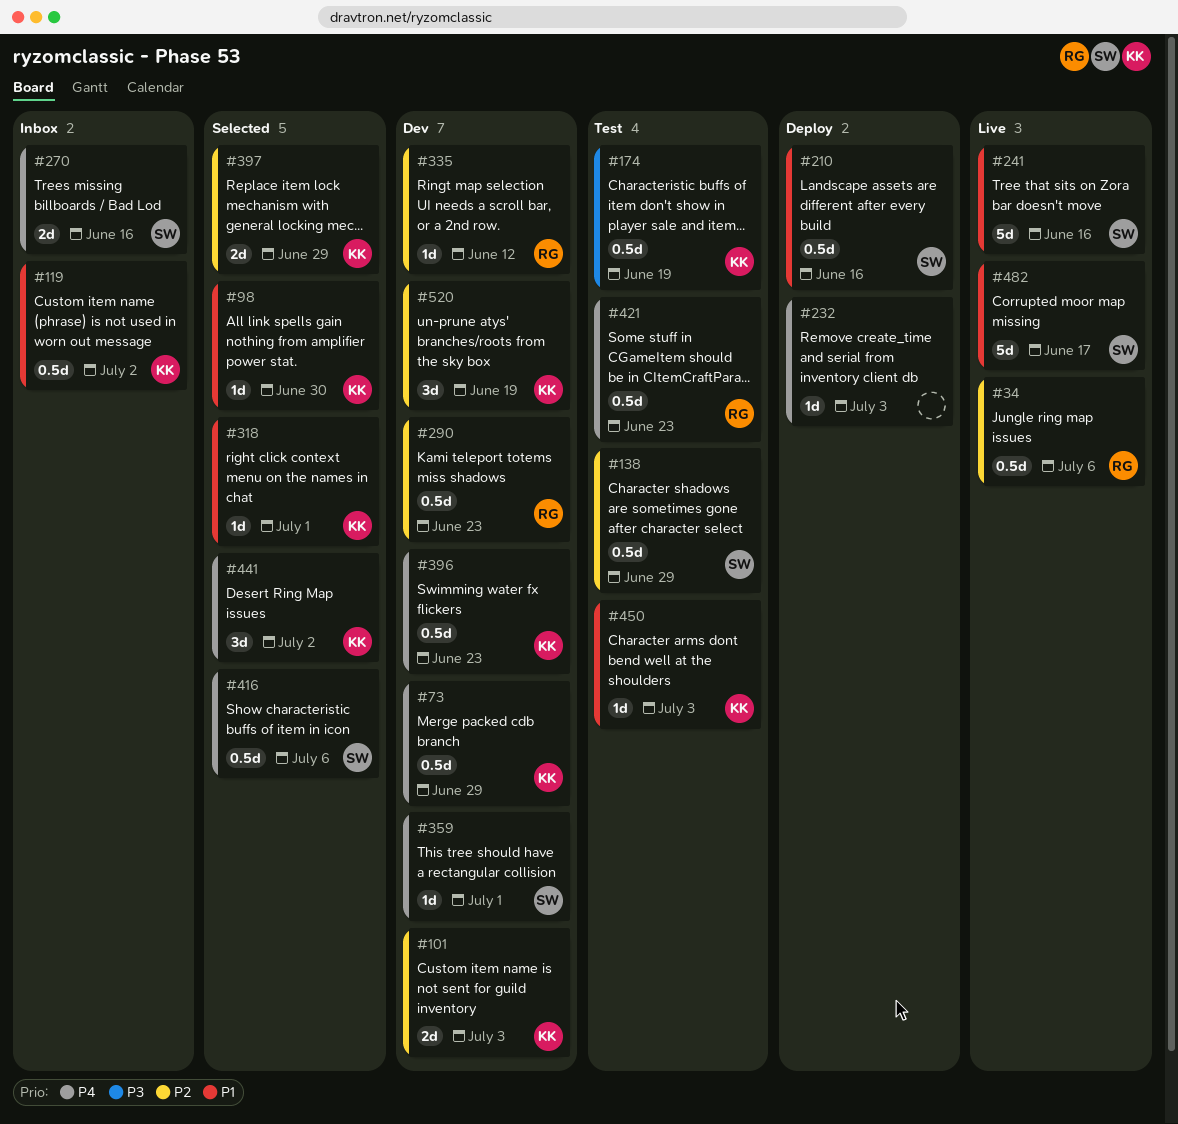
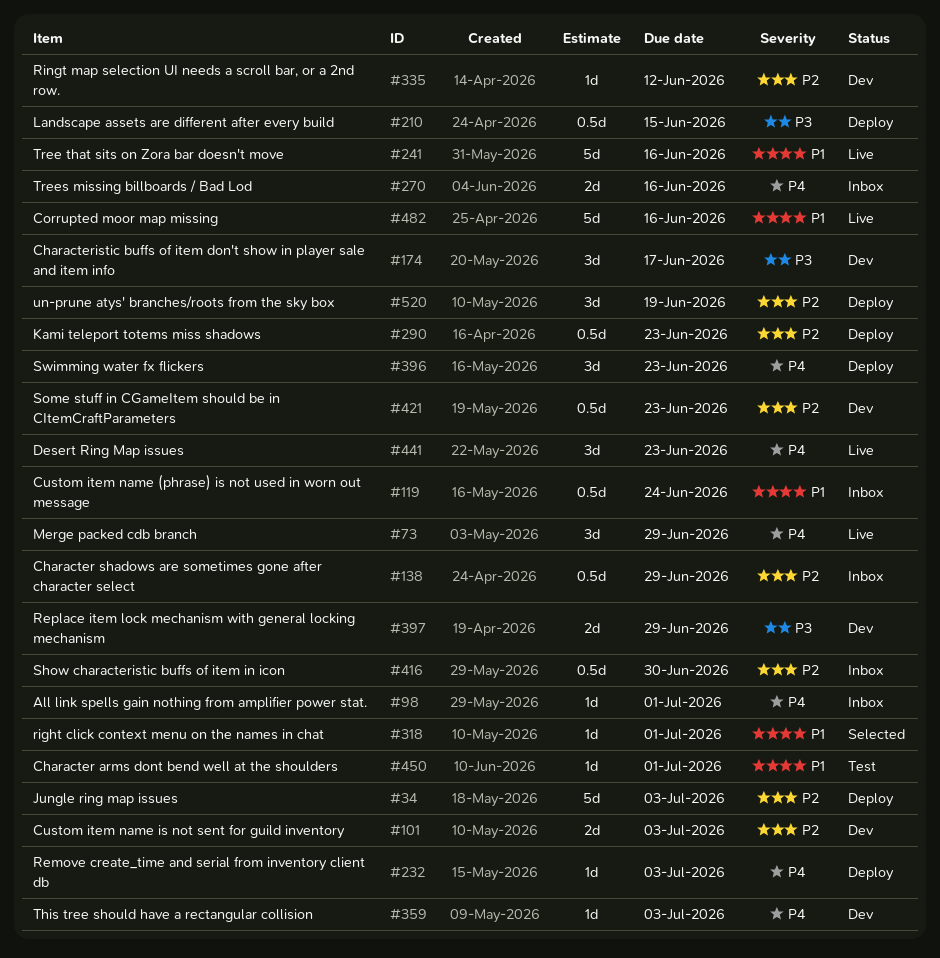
#34, status: Live -> Deploy
#34, estimate: 0.5d -> 5d
#34, due: Jul 6 -> Jul 3
#73, status: Dev -> Live
#73, estimate: 0.5d -> 3d
#98, status: Selected -> Inbox
#98, priority: P1 -> P4
#98, due: Jun 30 -> Jul 1
#119, due: Jul 2 -> Jun 24
#138, status: Test -> Inbox
#174, status: Test -> Dev
#174, estimate: 0.5d -> 3d
#174, due: Jun 19 -> Jun 17
#210, priority: P1 -> P3
#210, due: Jun 16 -> Jun 15
#290, status: Dev -> Deploy
#359, due: Jul 1 -> Jul 3
#396, status: Dev -> Deploy
#396, estimate: 0.5d -> 3d
#397, status: Selected -> Dev
#397, priority: P2 -> P3
#416, status: Selected -> Inbox
#416, priority: P4 -> P2
#416, due: Jul 6 -> Jun 30
#421, status: Test -> Dev
#421, priority: P4 -> P2
#441, status: Selected -> Live
#441, due: Jul 2 -> Jun 23
#450, due: Jul 3 -> Jul 1
#482, due: Jun 17 -> Jun 16
#520, status: Dev -> Deploy

